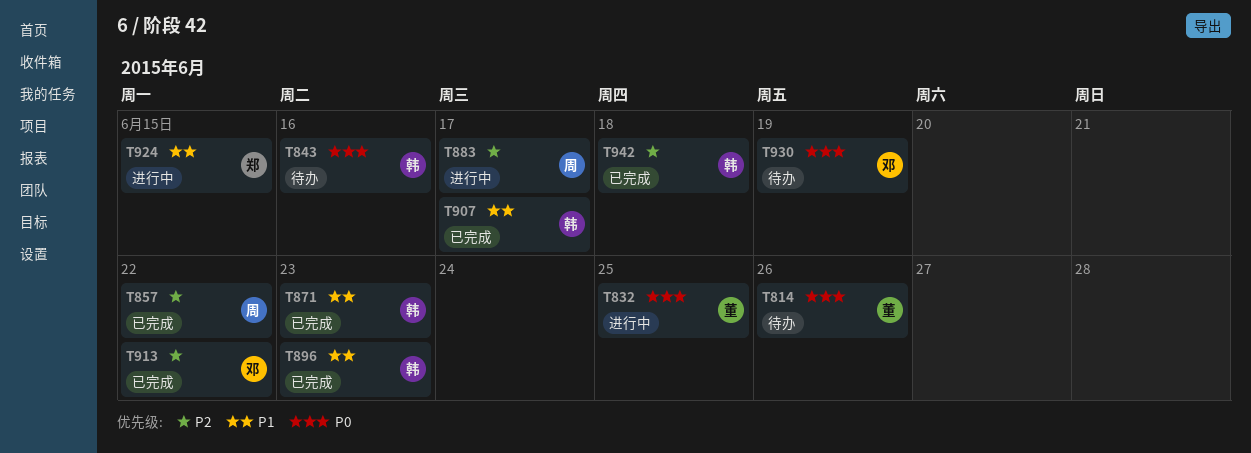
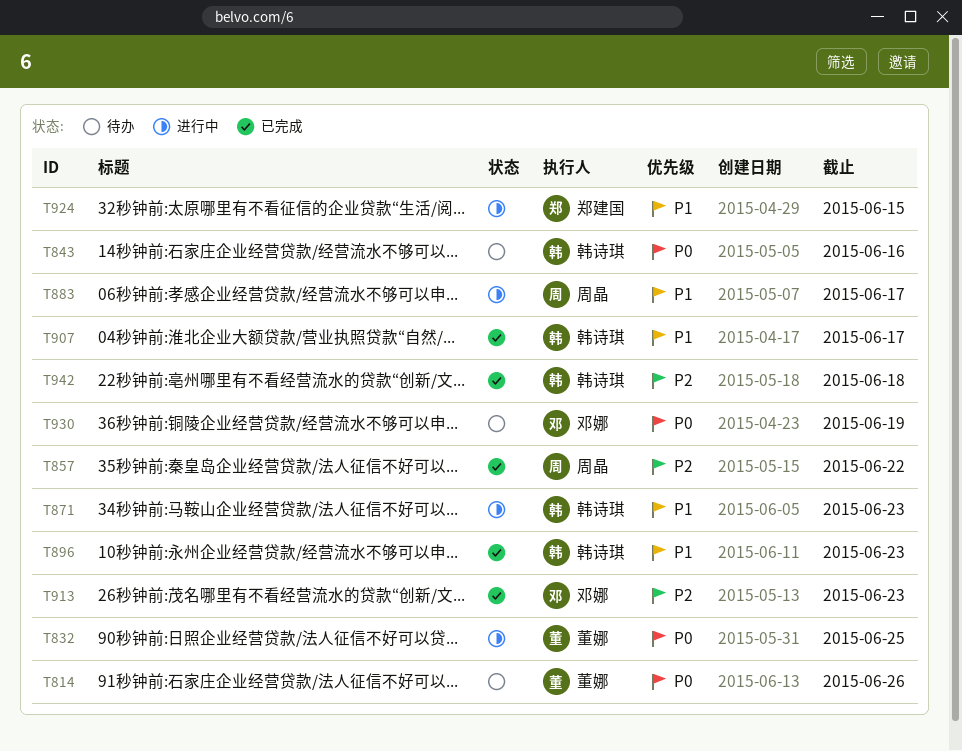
T871, status: 已完成 -> 进行中
T883, priority: P2 -> P1
T913, due: Jun 22 -> Jun 23

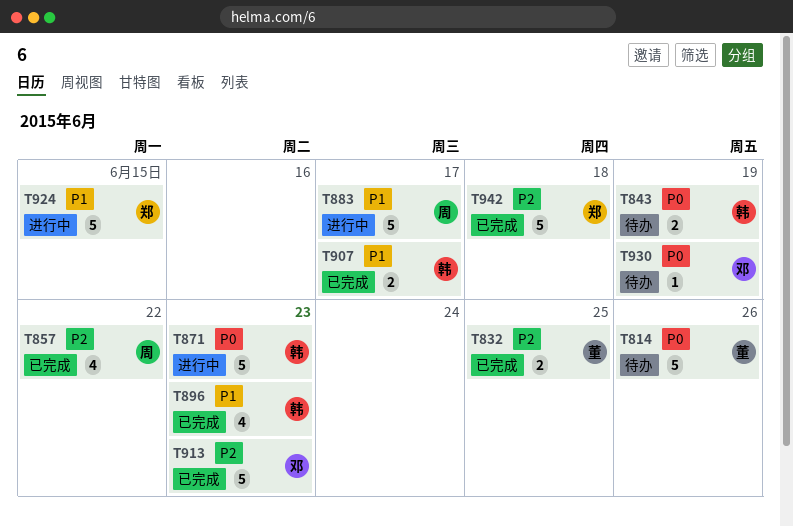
T832, status: 进行中 -> 已完成
T832, priority: P0 -> P2
T843, due: Jun 16 -> Jun 19
T871, priority: P1 -> P0
T942, owner: 韩诗琪 -> 郑建国

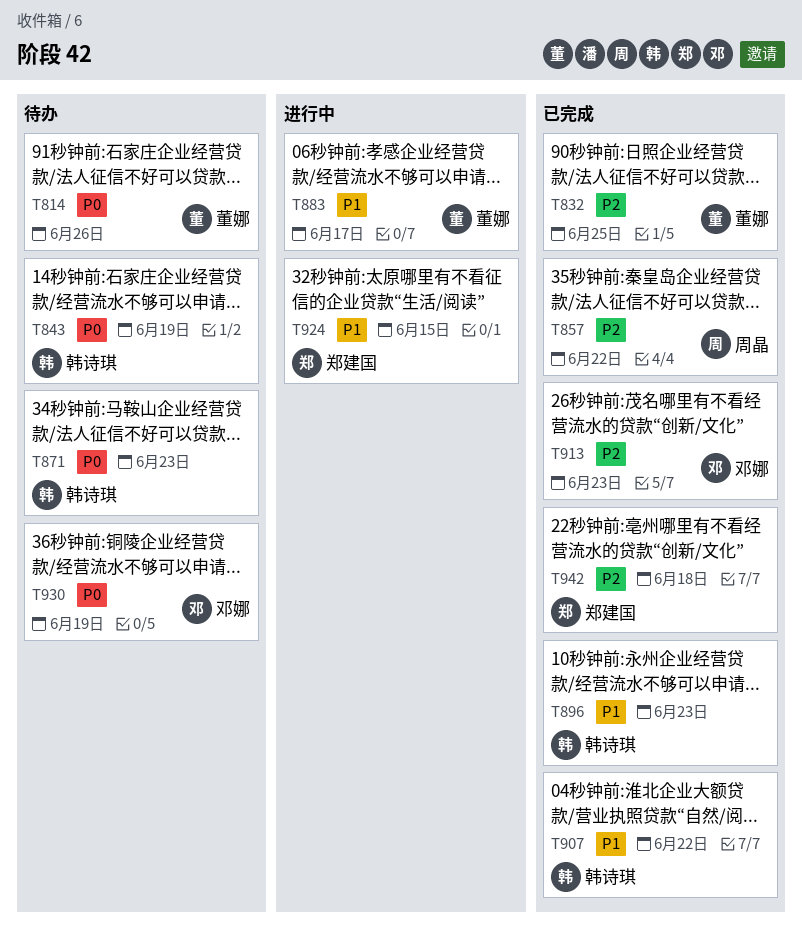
T871, status: 进行中 -> 待办
T883, owner: 周晶 -> 董娜
T907, due: Jun 17 -> Jun 22

